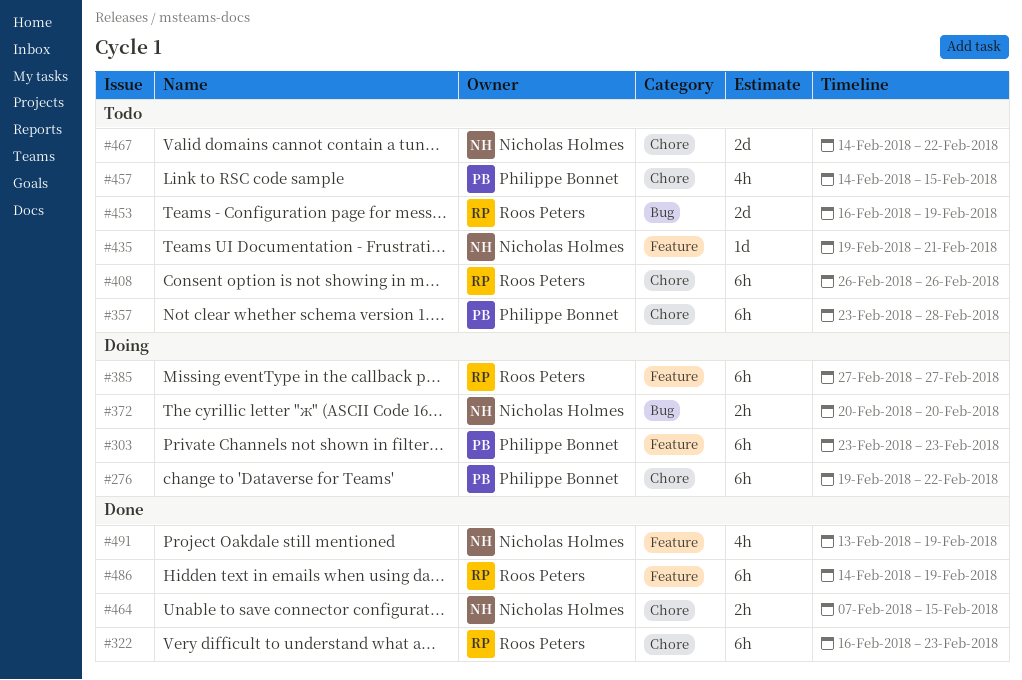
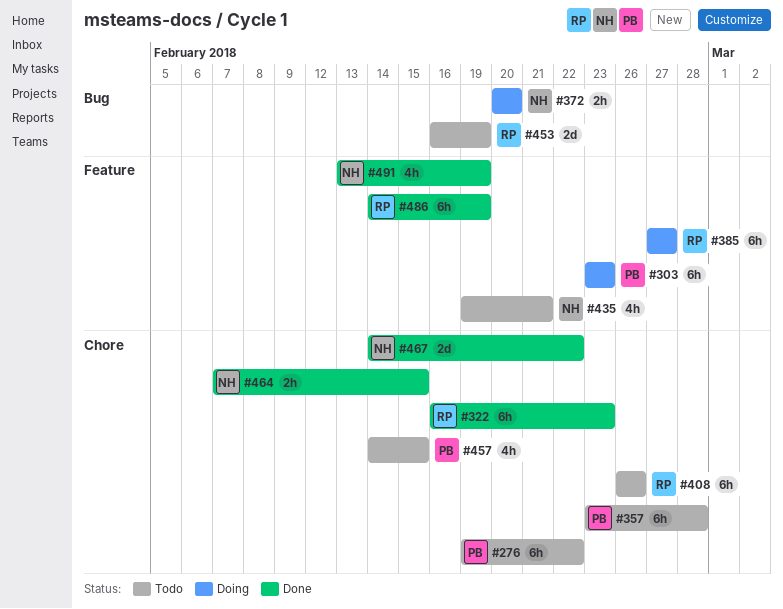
#276, status: Doing -> Todo
#435, estimate: 1d -> 4h
#467, status: Todo -> Done

